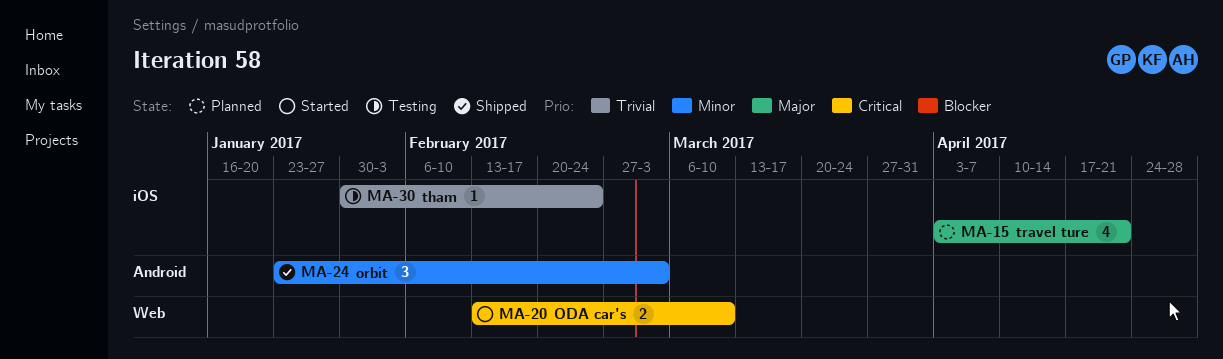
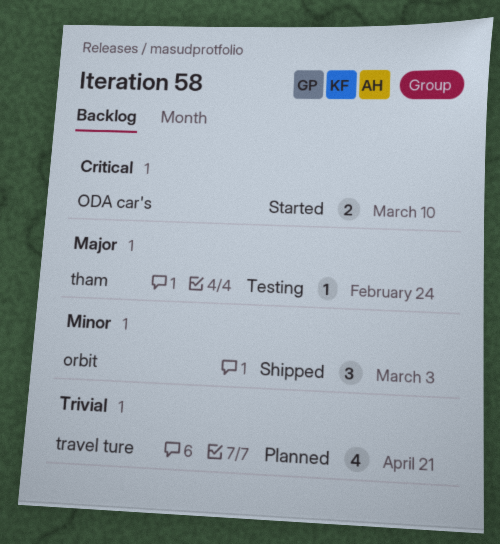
tham, priority: Trivial -> Major
travel ture, priority: Major -> Trivial

